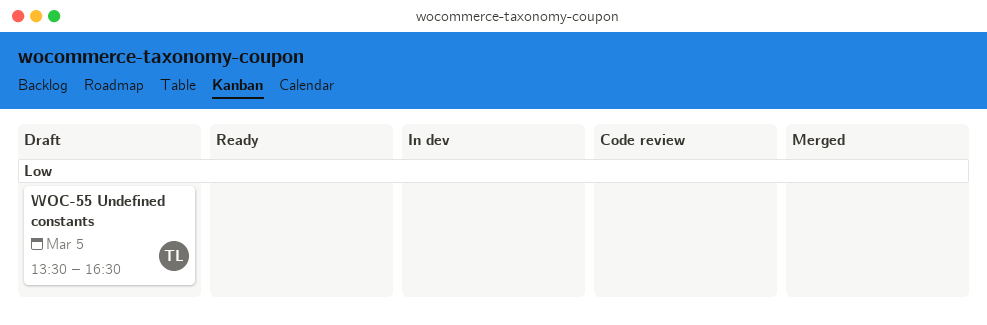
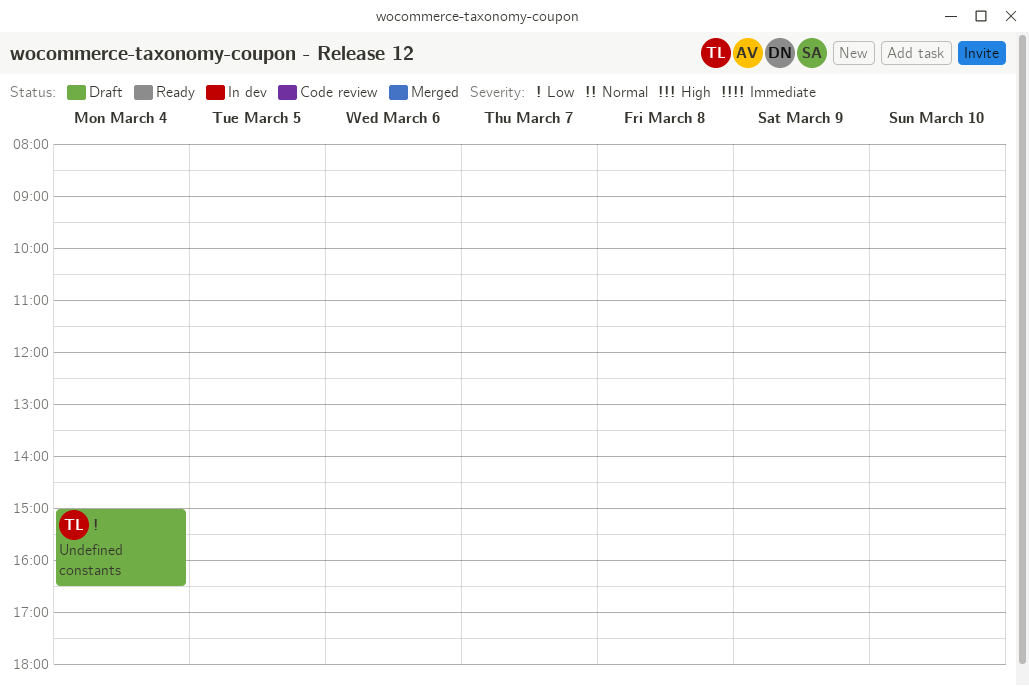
Undefined constants, day: Mar 5 -> Mar 4
Undefined constants, begins: 13:30 -> 15:00

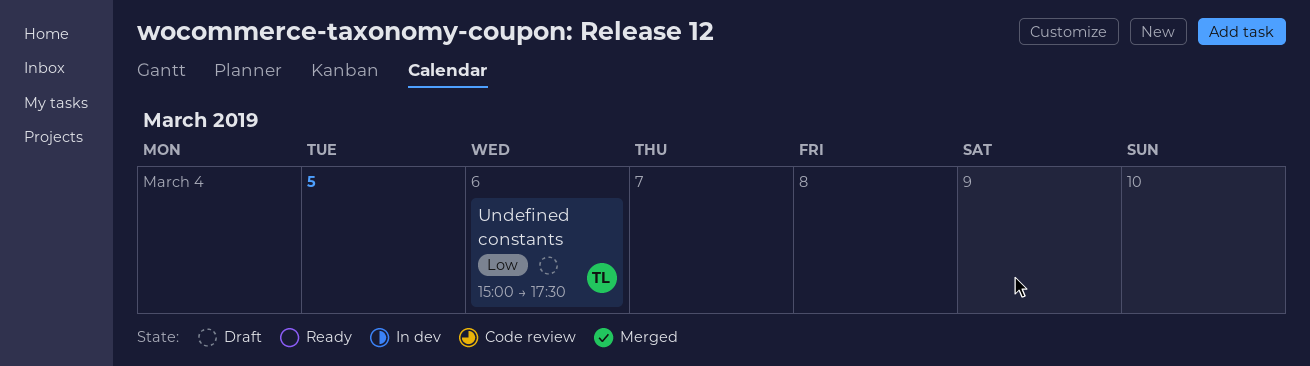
Undefined constants, day: Mar 4 -> Mar 6
Undefined constants, ends: 16:30 -> 17:30

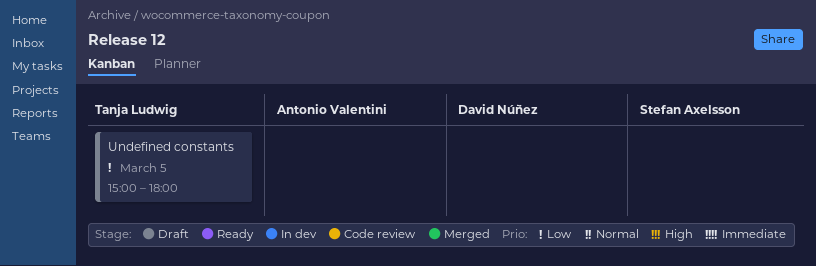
Undefined constants, day: Mar 6 -> Mar 5
Undefined constants, ends: 17:30 -> 18:00

